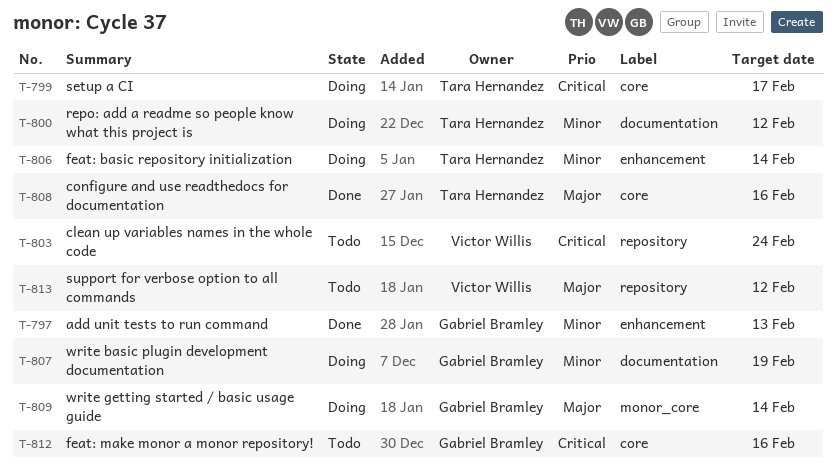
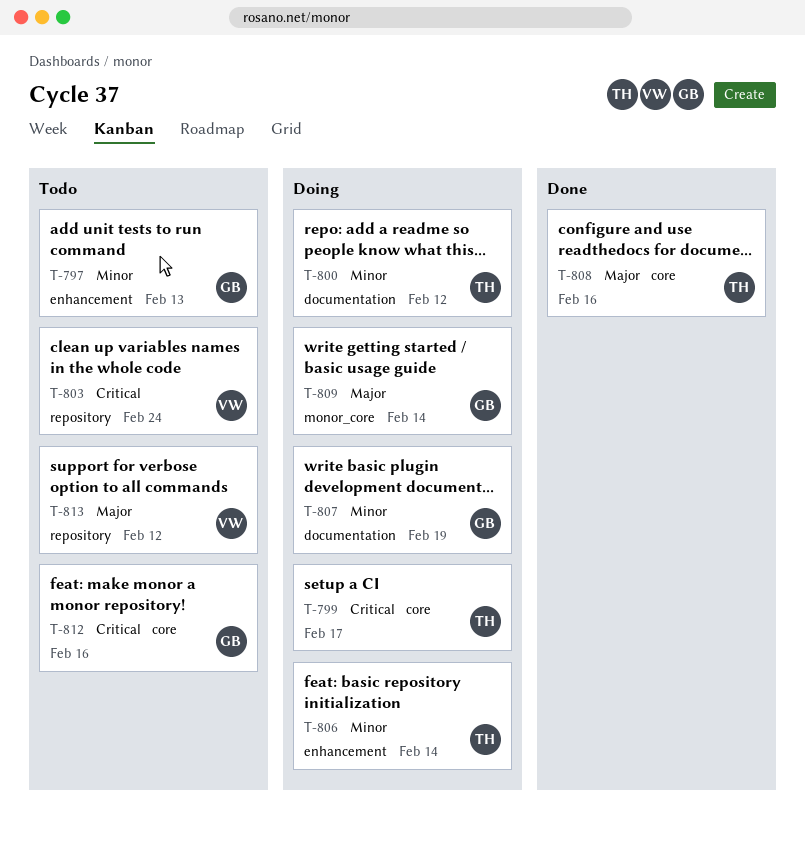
T-797, status: Done -> Todo

